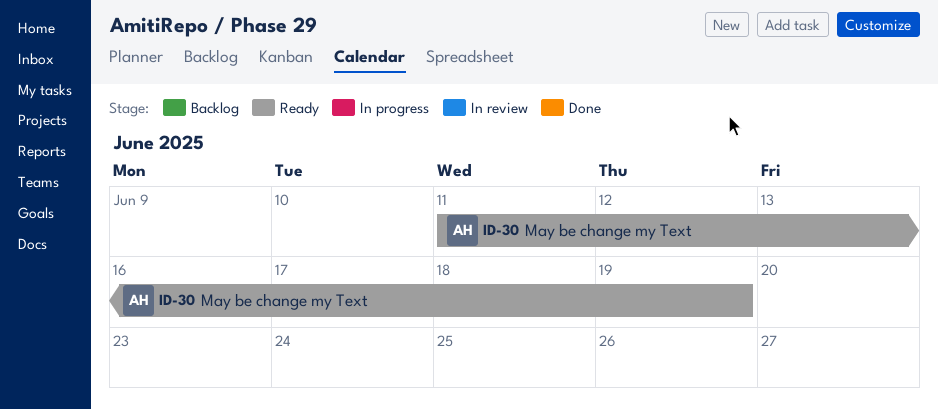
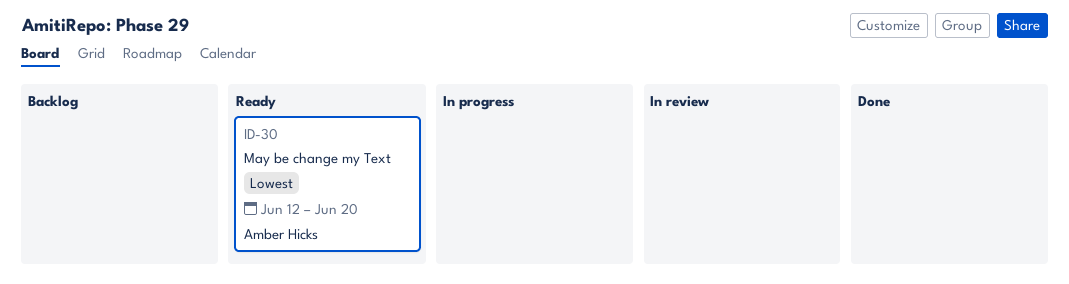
ID-30, start: Jun 11 -> Jun 12
ID-30, due: Jun 19 -> Jun 20

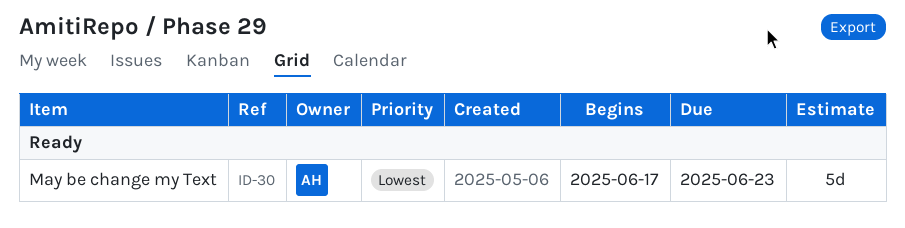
ID-30, start: Jun 12 -> Jun 17
ID-30, due: Jun 20 -> Jun 23

